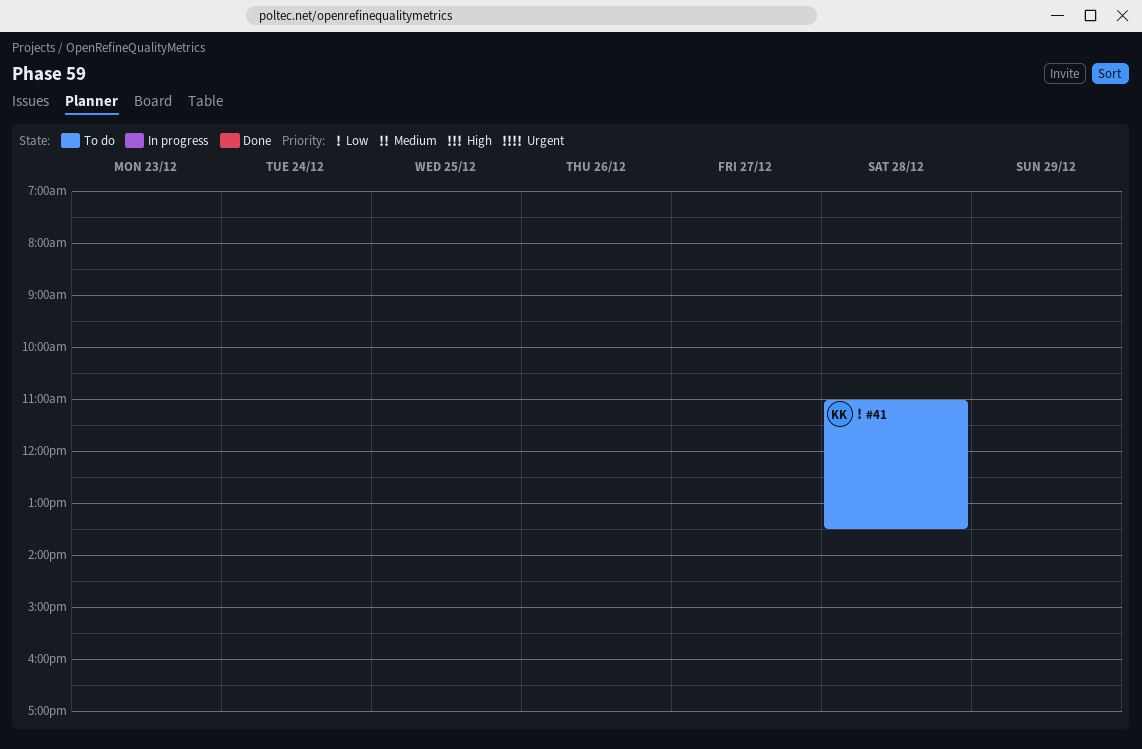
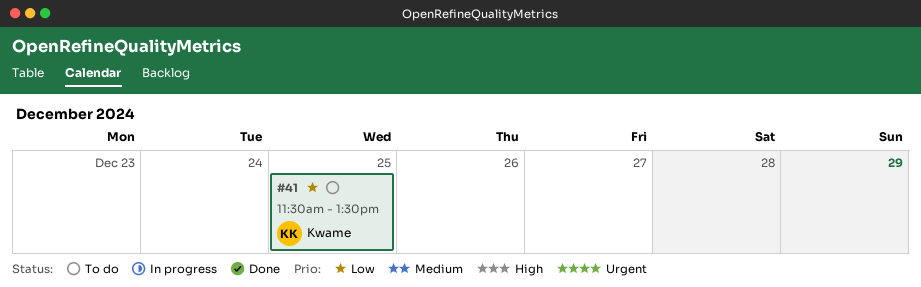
#41, day: Dec 28 -> Dec 25
#41, begins: 11:00 -> 11:30

